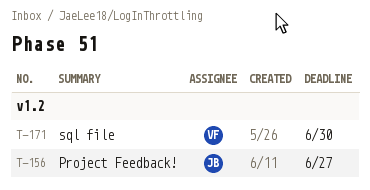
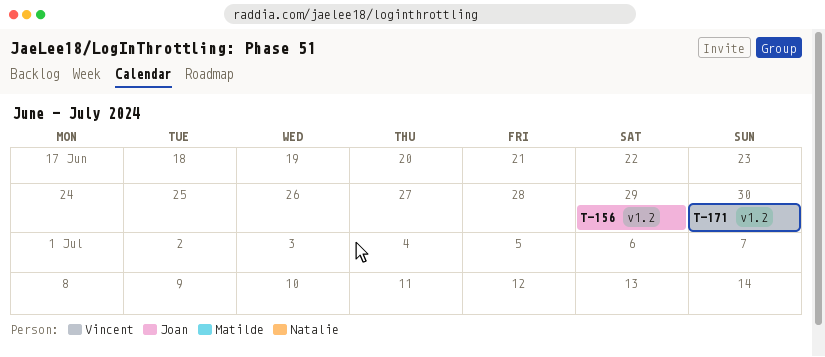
T-156, due: Jun 27 -> Jun 29

